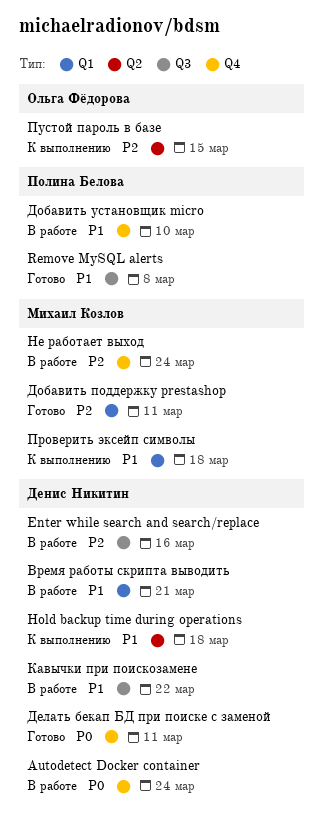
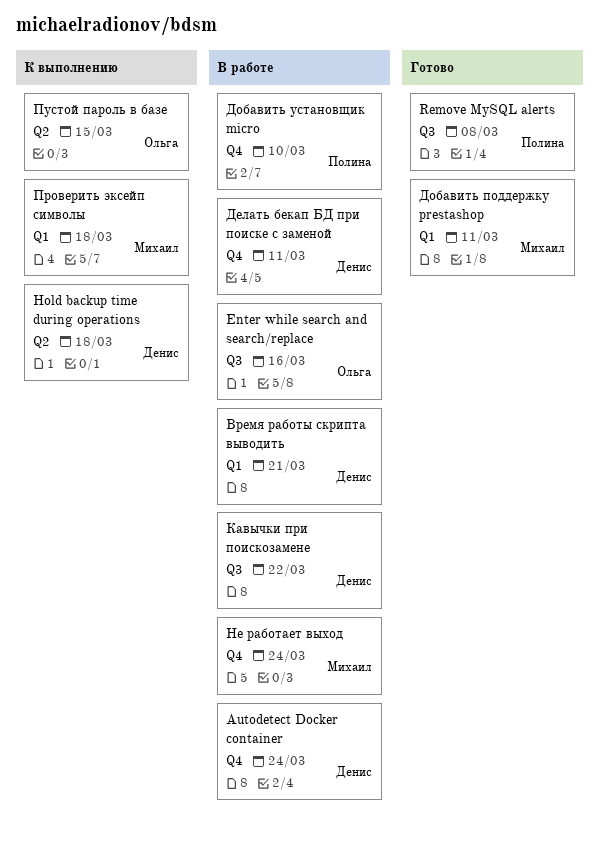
Enter while search and search/replace, owner: Денис Никитин -> Ольга Фёдорова
Делать бекап БД при поиске с заменой, status: Готово -> В работе

